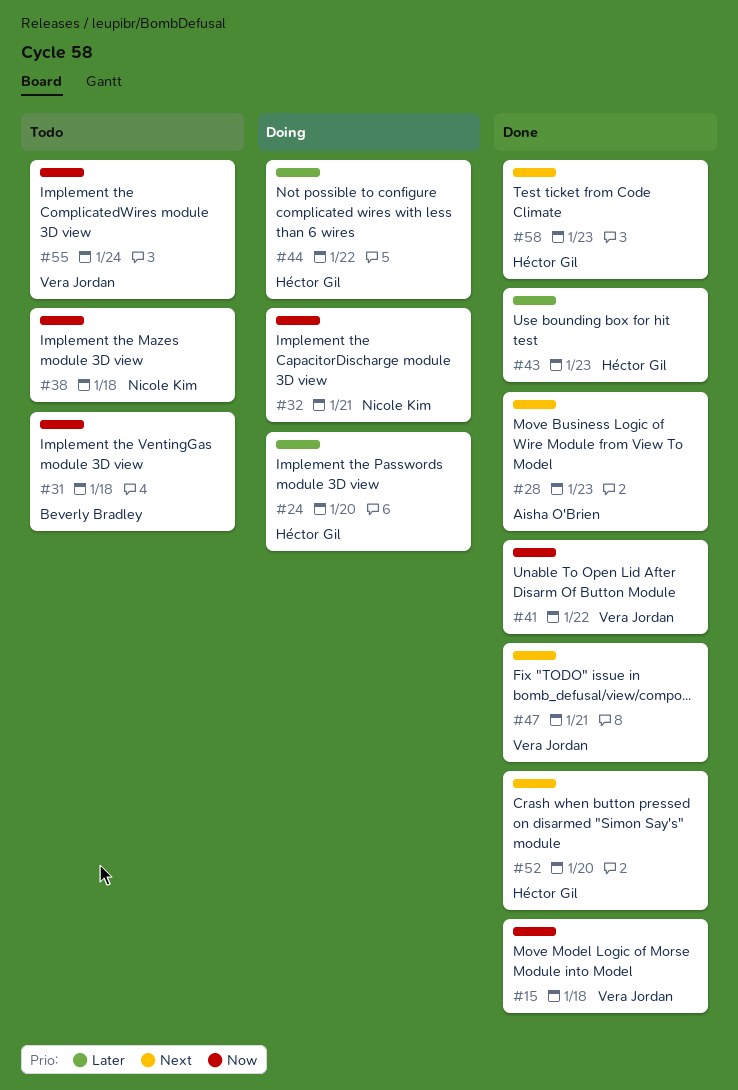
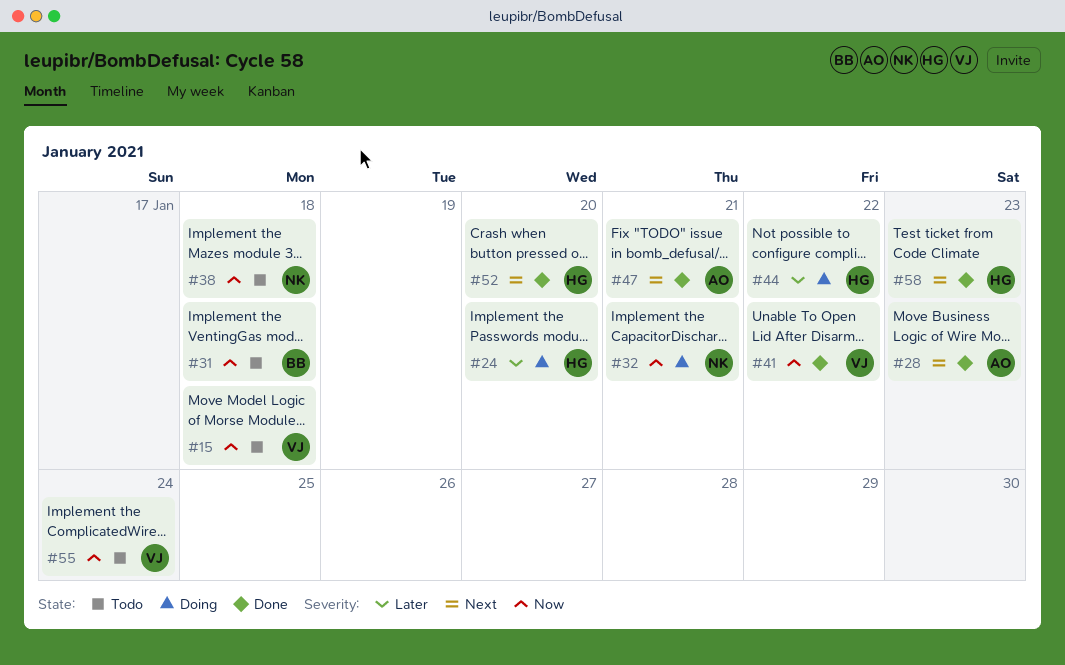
#15, status: Done -> Todo
#43: present -> none
#47, owner: Vera Jordan -> Aisha O'Brien

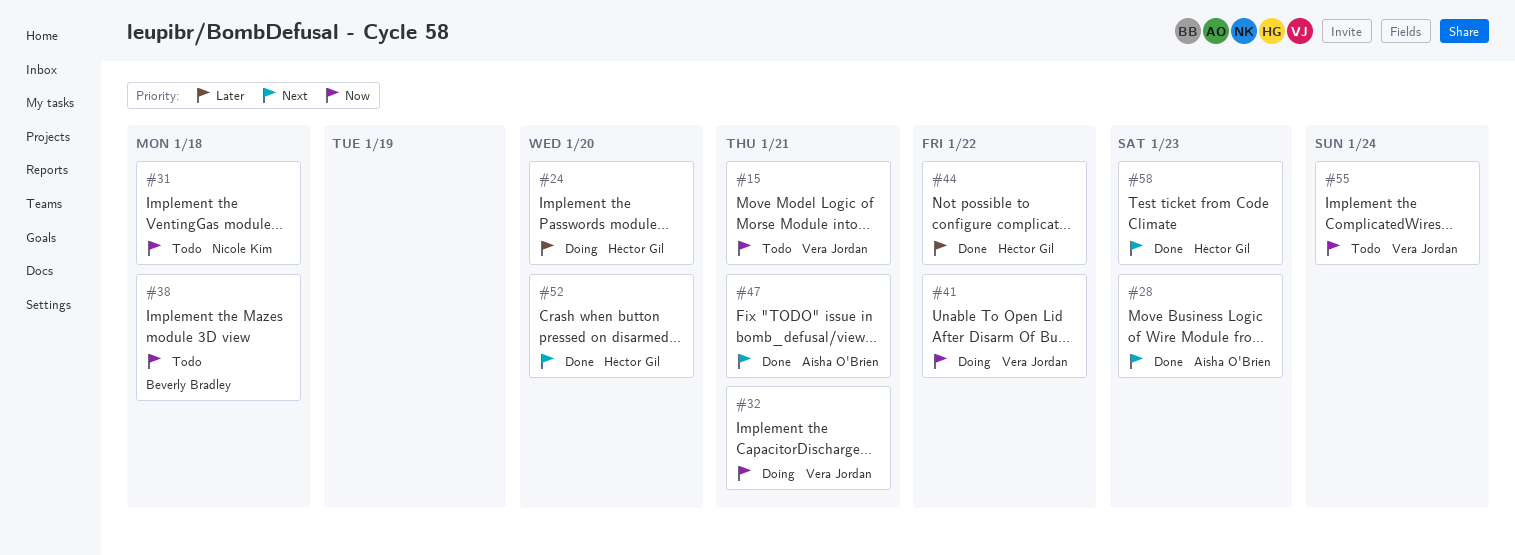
#15, due: Jan 18 -> Jan 21
#31, owner: Beverly Bradley -> Nicole Kim
#32, owner: Nicole Kim -> Vera Jordan
#38, owner: Nicole Kim -> Beverly Bradley
#41, status: Done -> Doing
#44, status: Doing -> Done

